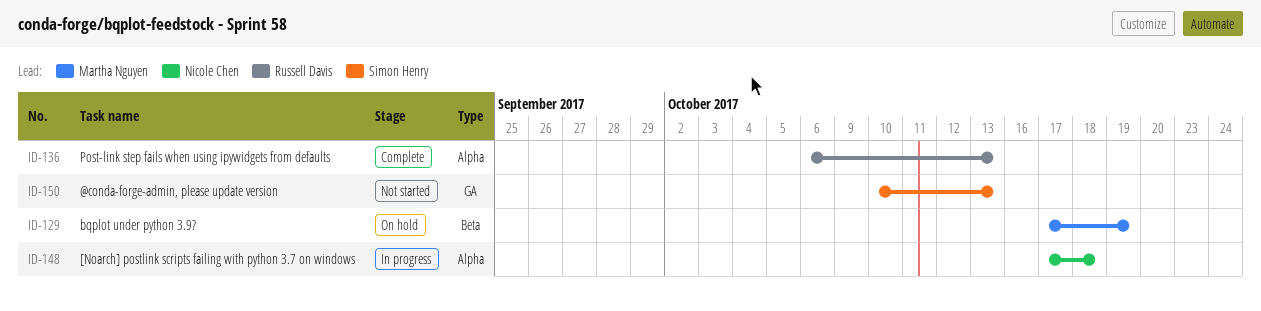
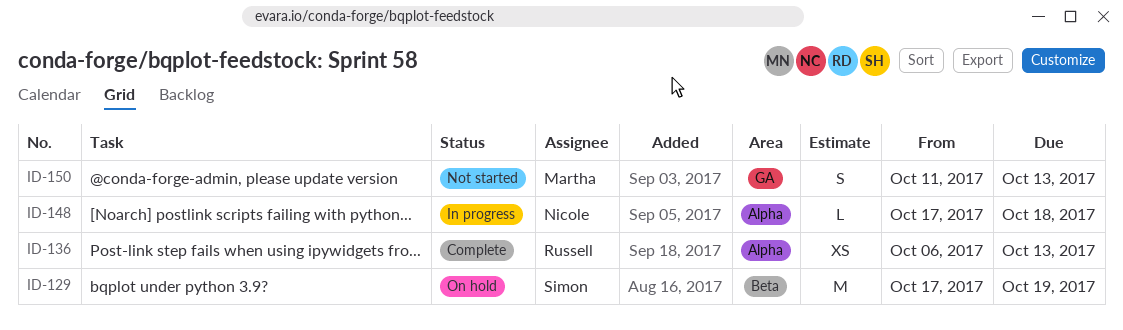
ID-129, owner: Martha Nguyen -> Simon Henry
ID-150, owner: Simon Henry -> Martha Nguyen
ID-150, start: Oct 10 -> Oct 11

